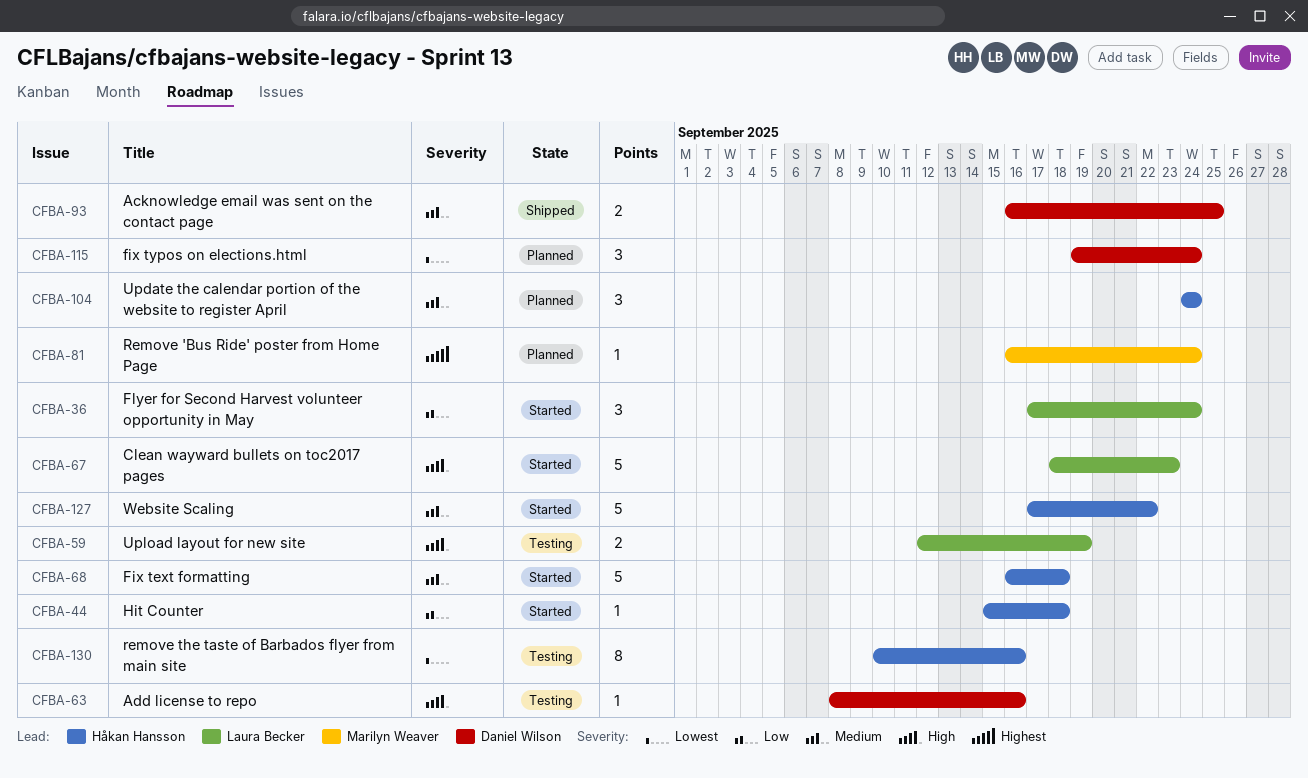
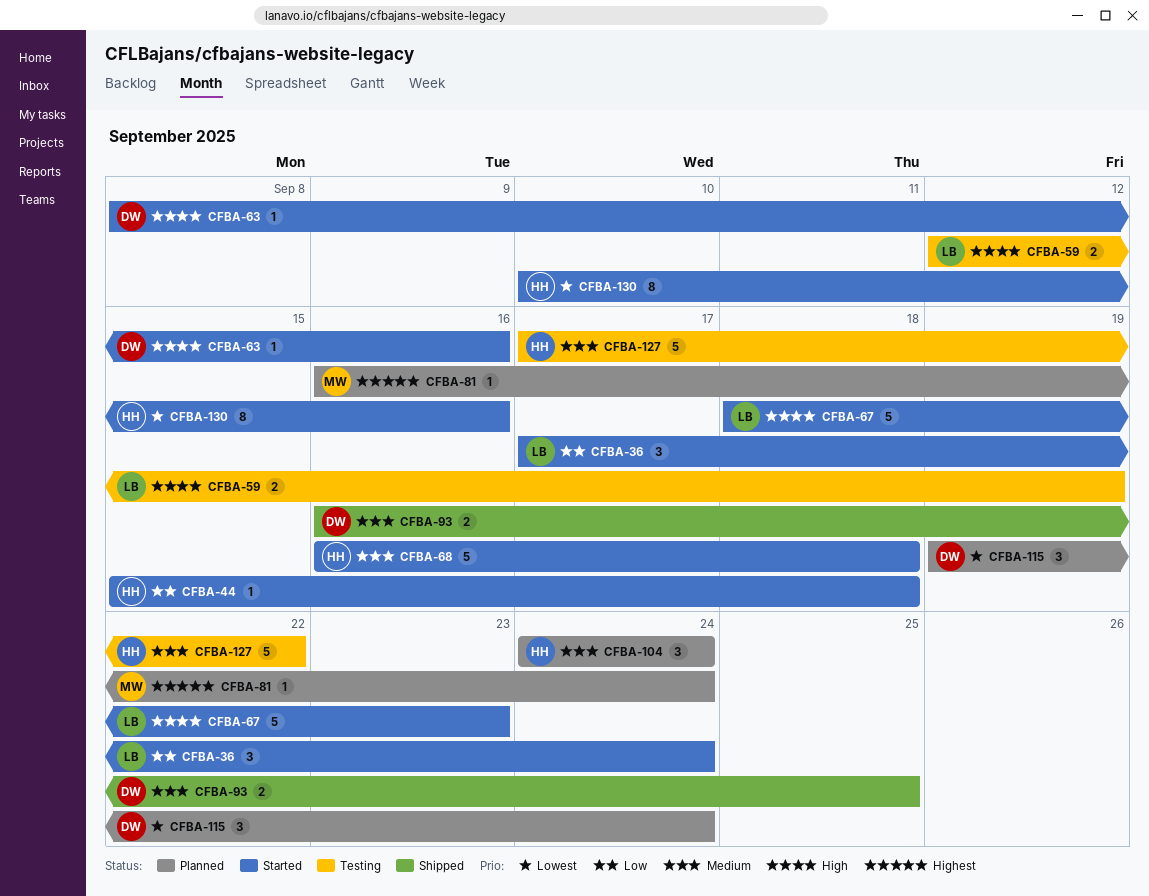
CFBA-63, status: Testing -> Started
CFBA-127, status: Started -> Testing
CFBA-130, status: Testing -> Started

